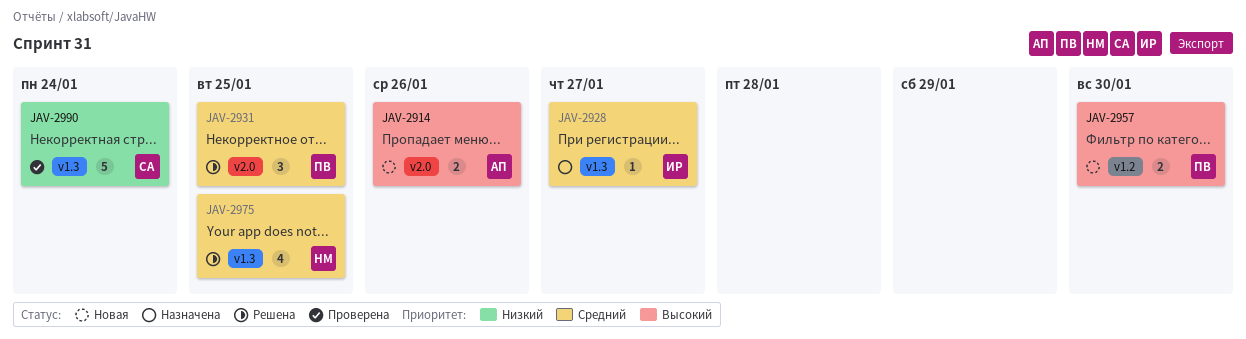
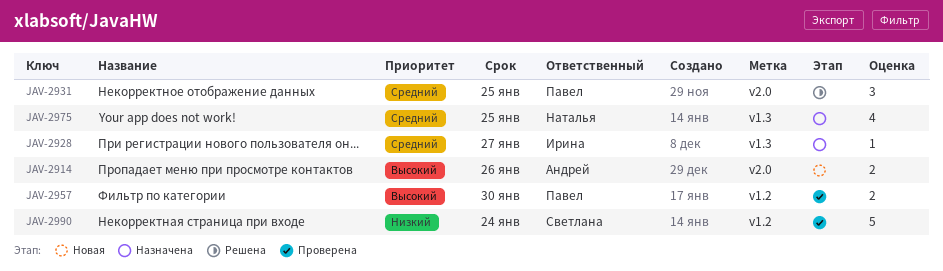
JAV-2957, status: Новая -> Проверена
JAV-2975, status: Решена -> Назначена
JAV-2990, label: v1.3 -> v1.2

